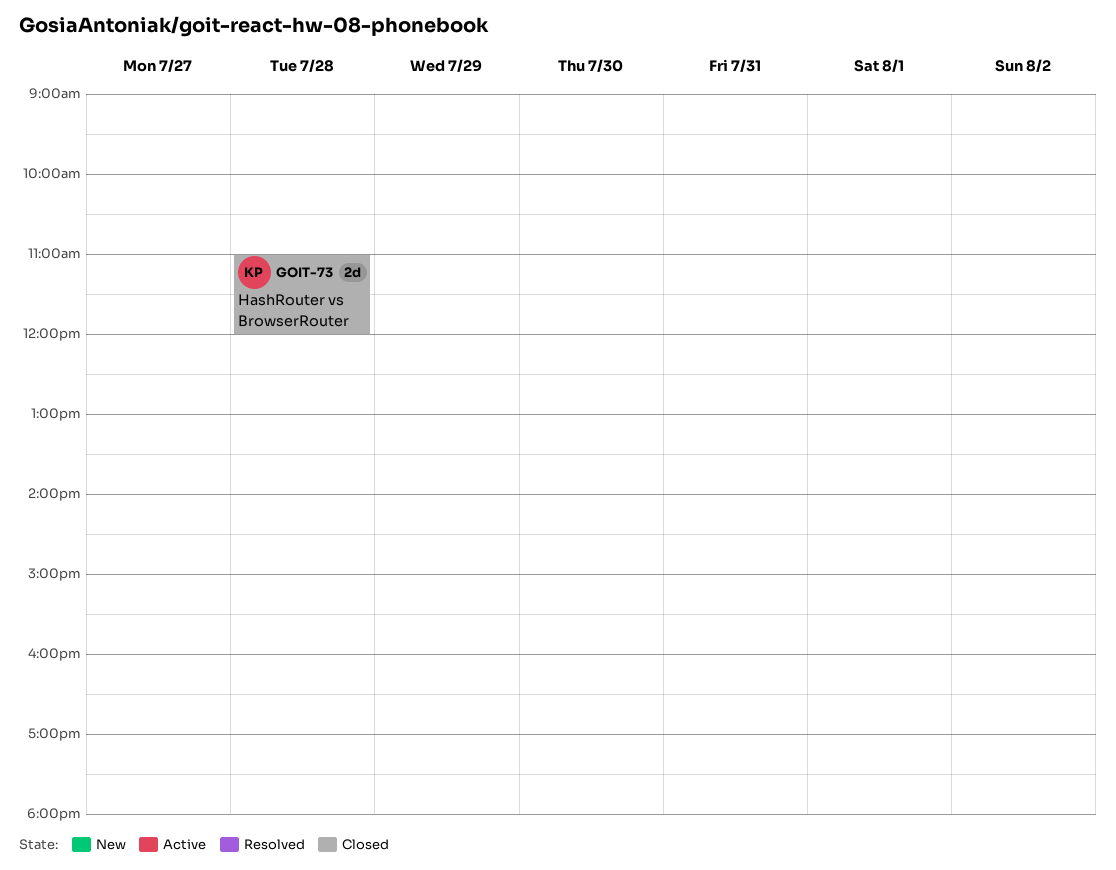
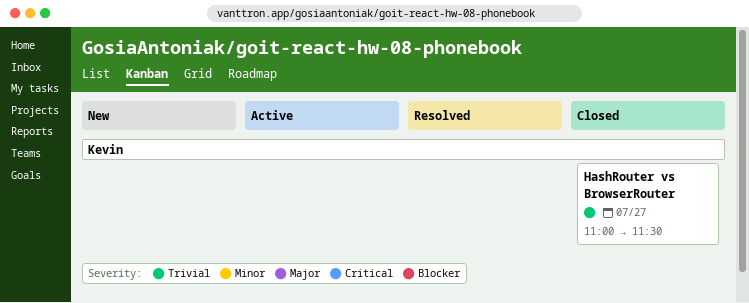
HashRouter vs BrowserRouter, day: Jul 28 -> Jul 27
HashRouter vs BrowserRouter, ends: 12:00 -> 11:30

